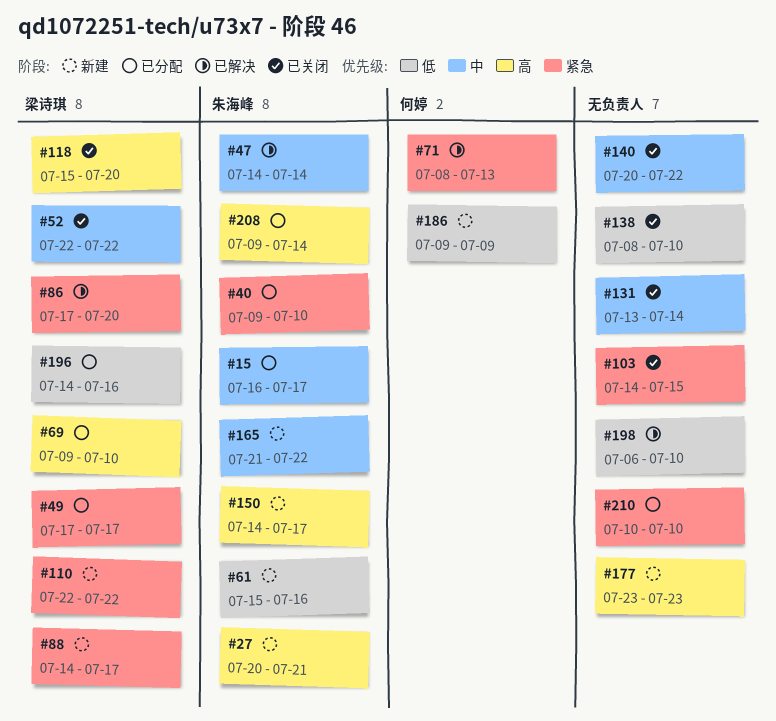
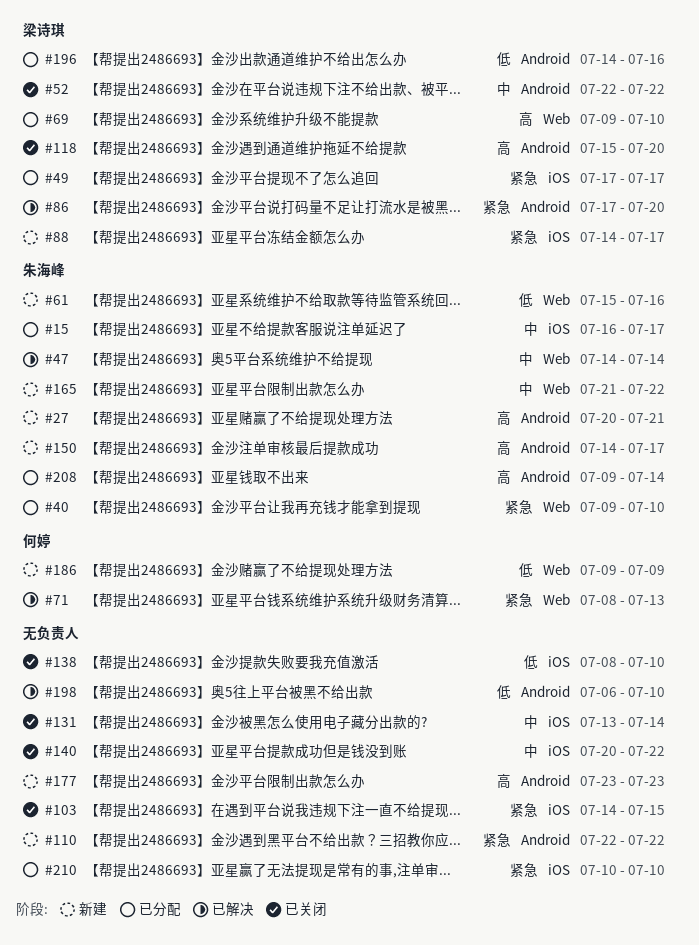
#110, owner: 梁诗琪 -> none

